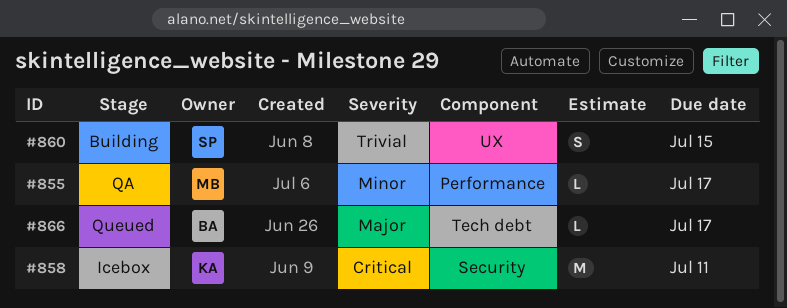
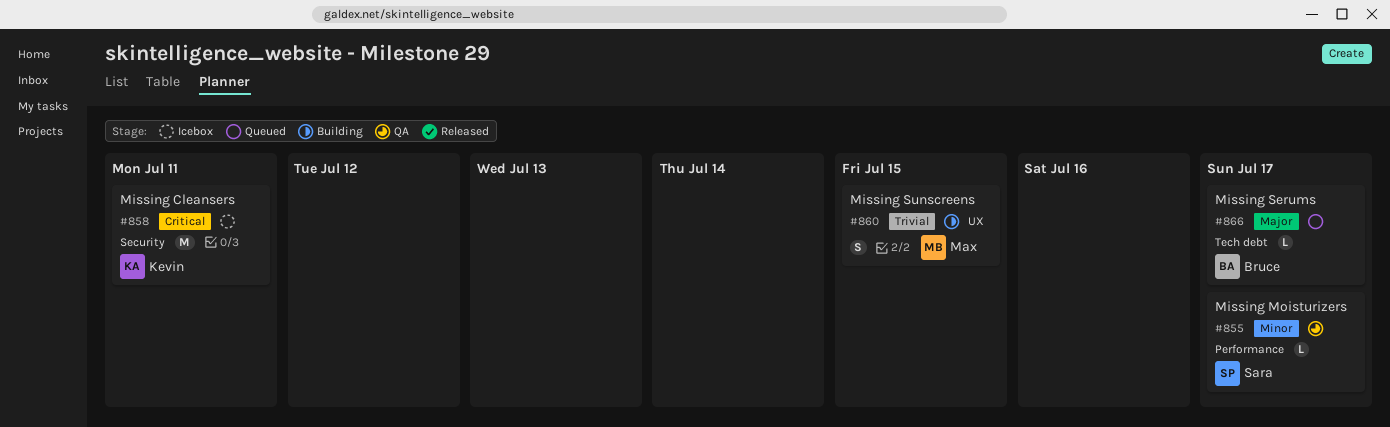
#855, owner: Max -> Sara
#860, owner: Sara -> Max

